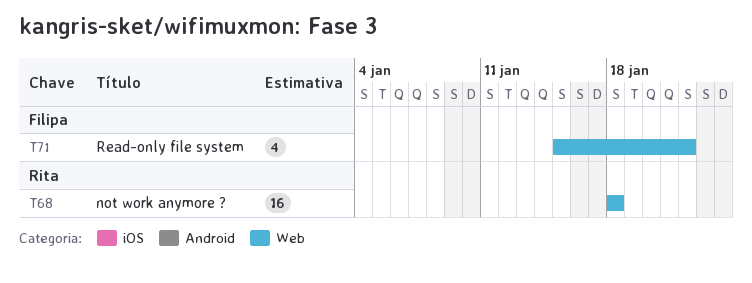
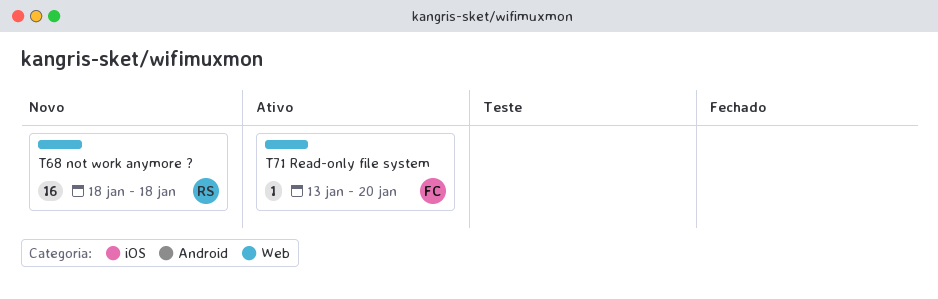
T71, estimate: 4 -> 1
T71, start: Jan 15 -> Jan 13
T71, due: Jan 22 -> Jan 20

